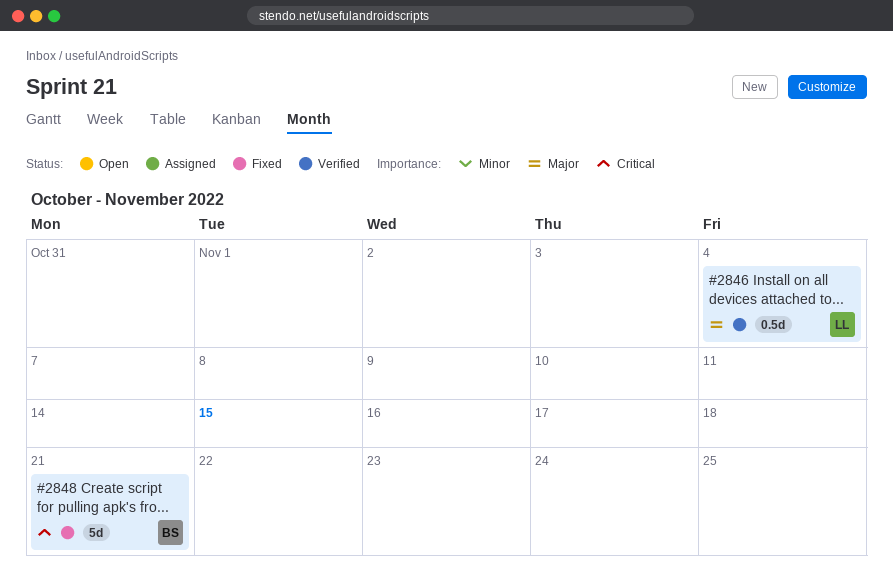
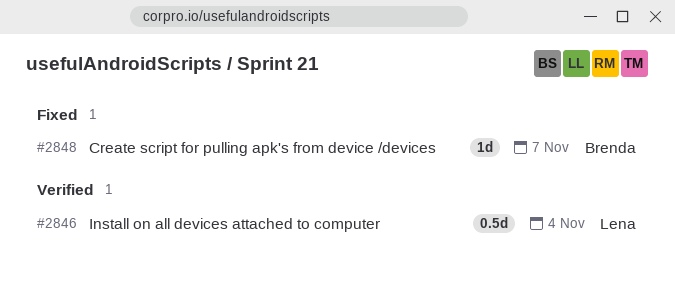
#2848, estimate: 5d -> 1d
#2848, due: Nov 21 -> Nov 7

